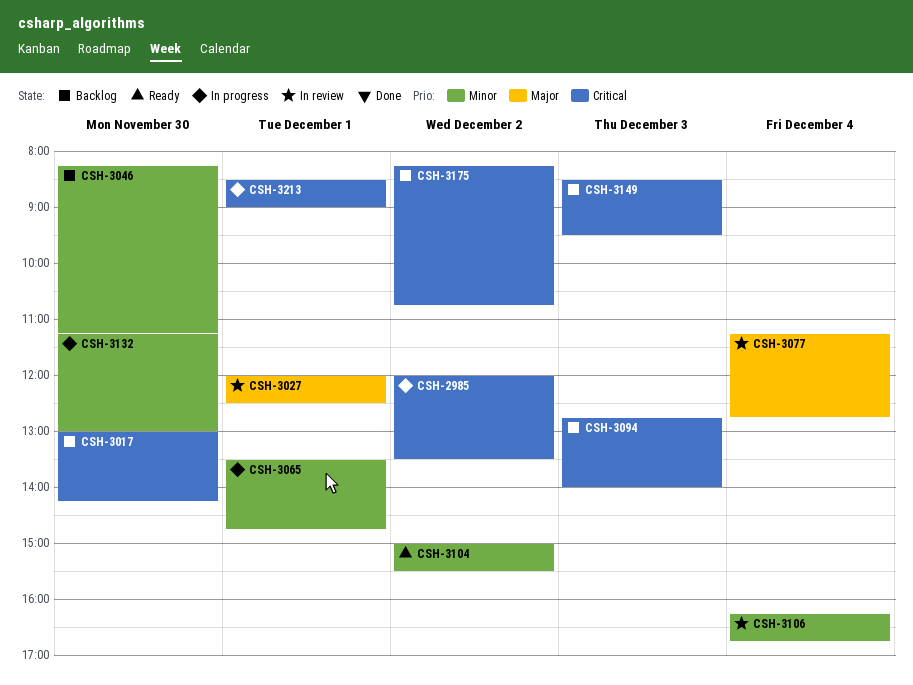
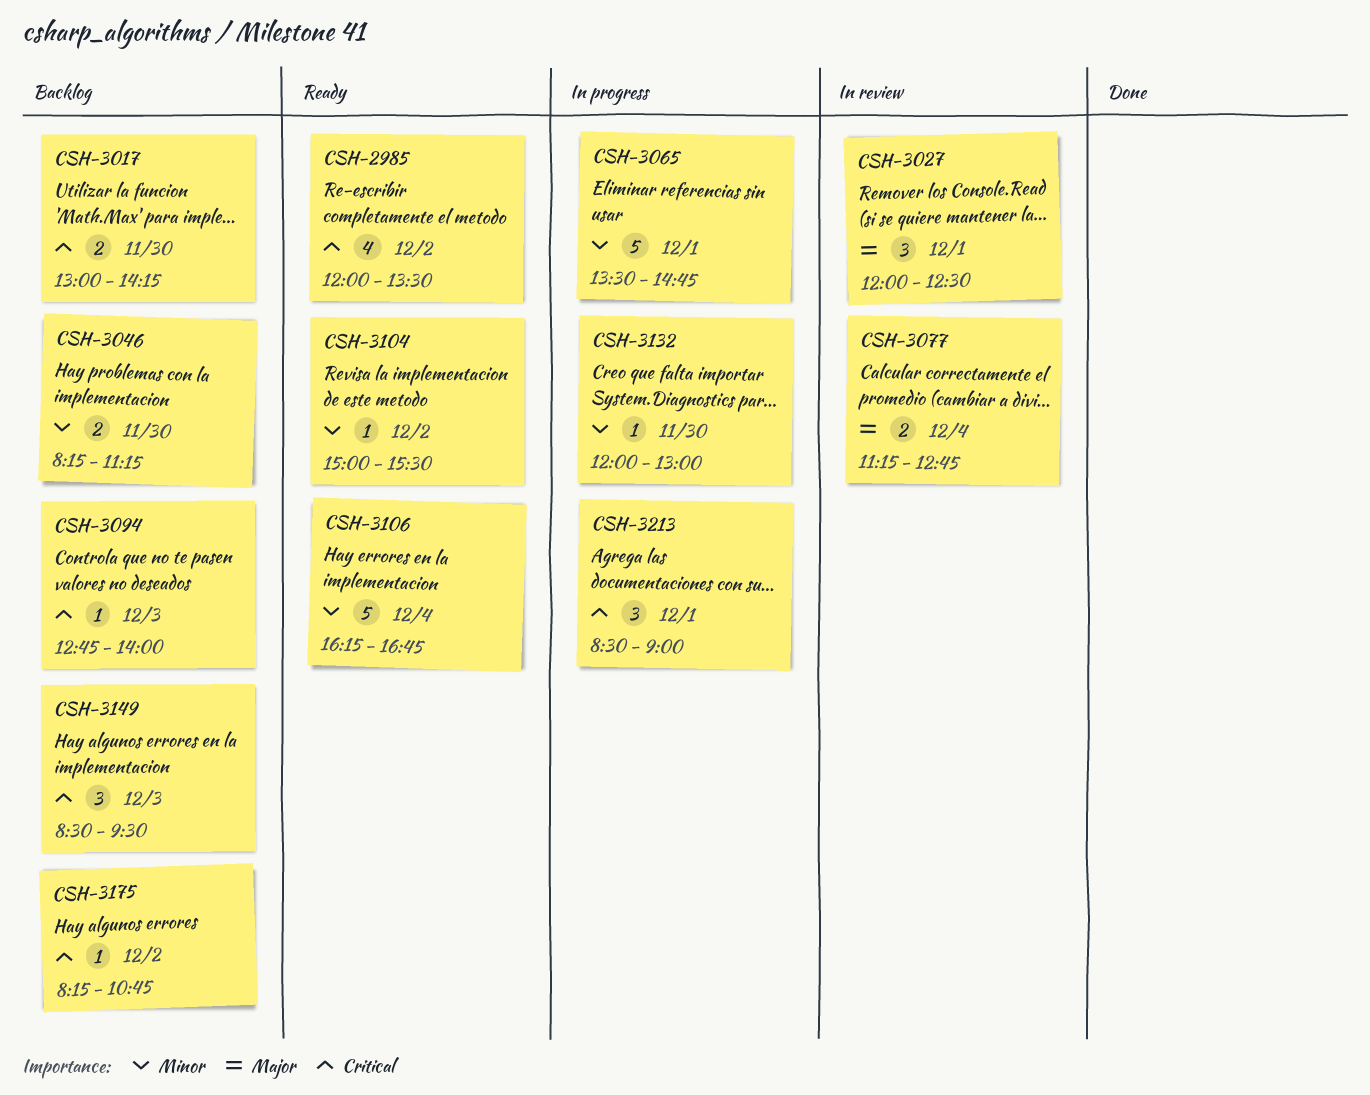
CSH-2985, status: In progress -> Ready
CSH-3106, status: In review -> Ready
CSH-3132, begins: 11:15 -> 12:00

